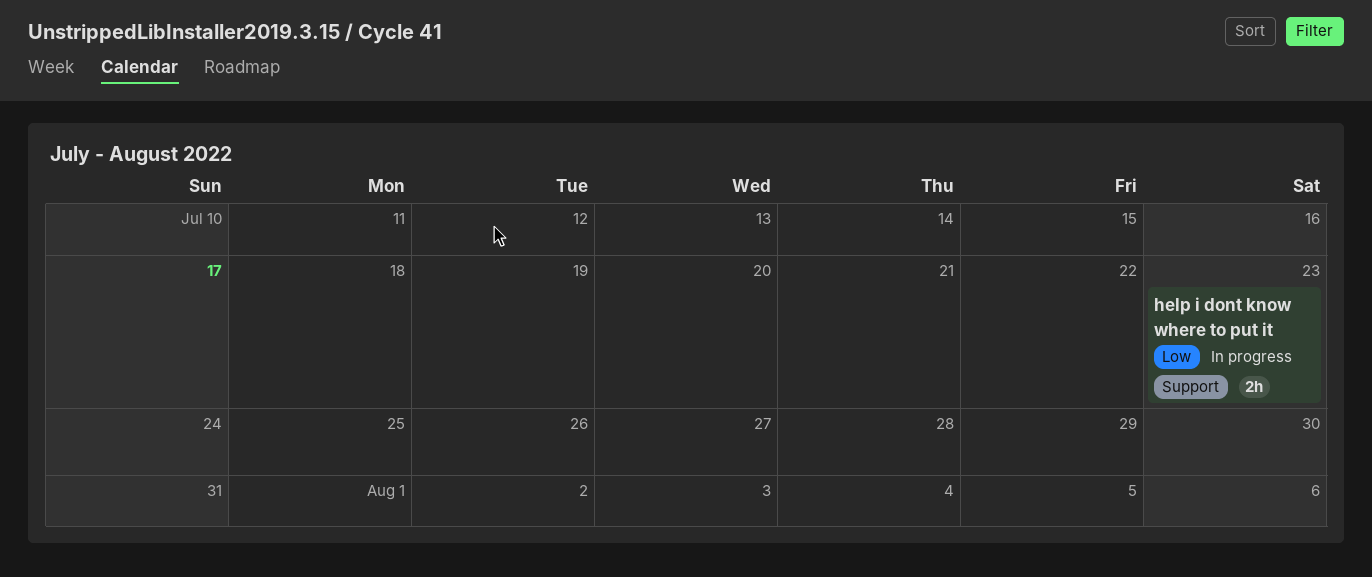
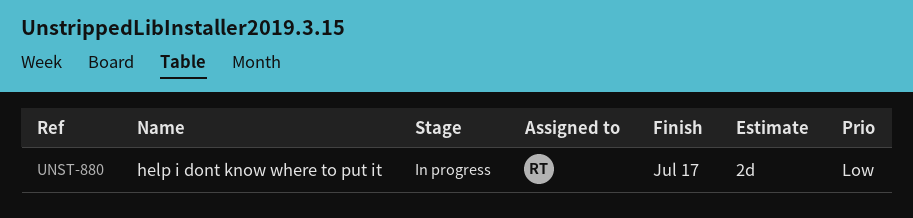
help i dont know where to put it, estimate: 2h -> 2d
help i dont know where to put it, due: Jul 23 -> Jul 17

